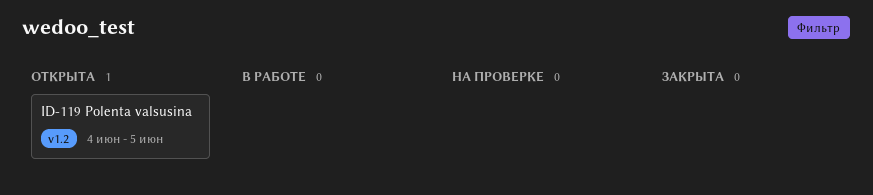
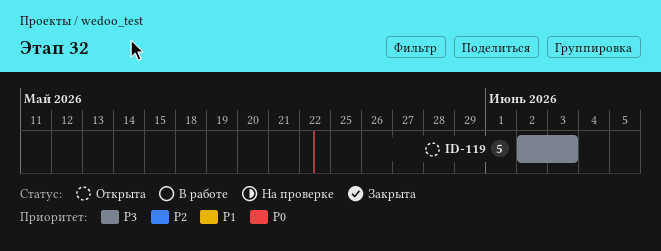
ID-119, start: Jun 4 -> Jun 2
ID-119, due: Jun 5 -> Jun 3

